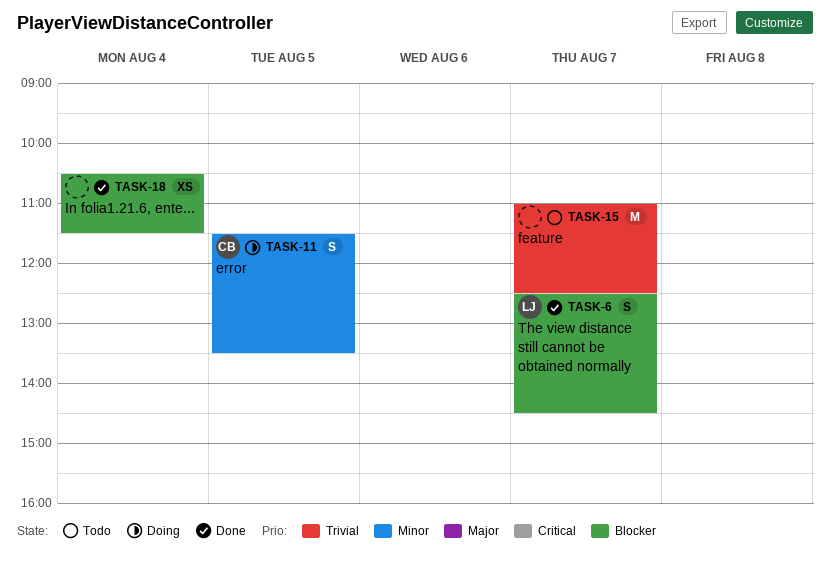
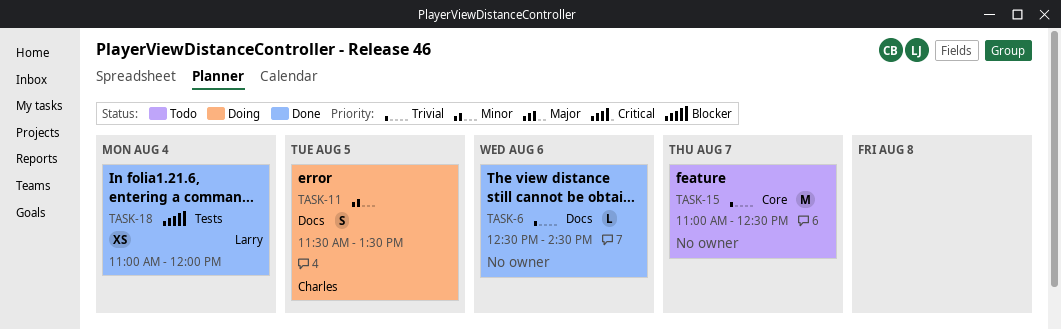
TASK-6, owner: Larry -> none
TASK-6, priority: Blocker -> Trivial
TASK-6, estimate: S -> L
TASK-6, day: Aug 7 -> Aug 6
TASK-18, owner: none -> Larry
TASK-18, begins: 10:30 -> 11:00
TASK-18, ends: 11:30 -> 12:00

